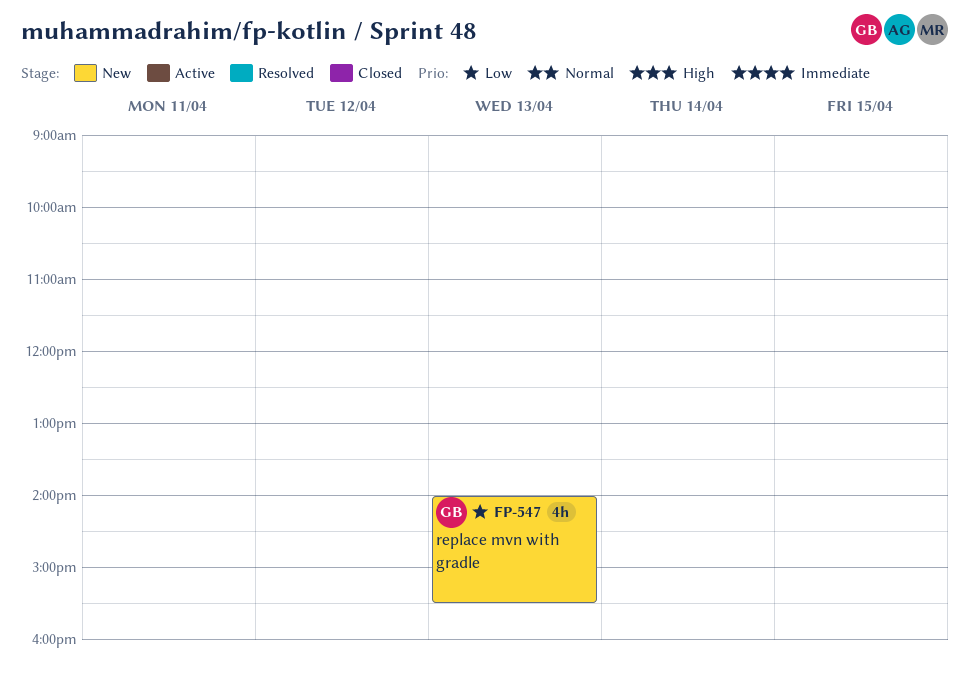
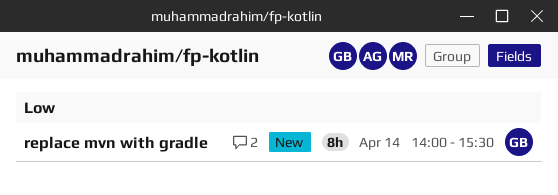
replace mvn with gradle, estimate: 4h -> 8h
replace mvn with gradle, day: Apr 13 -> Apr 14

